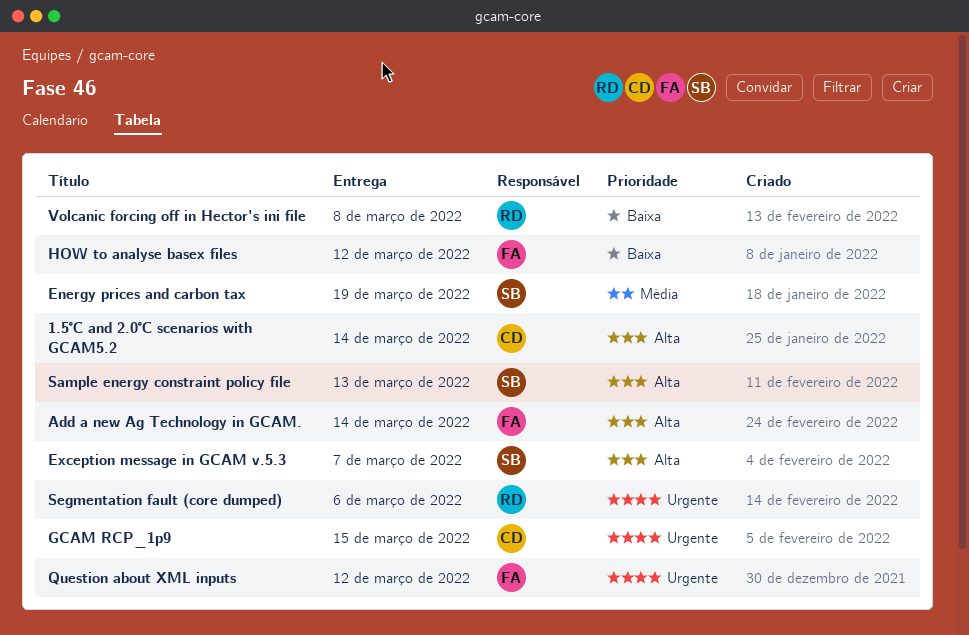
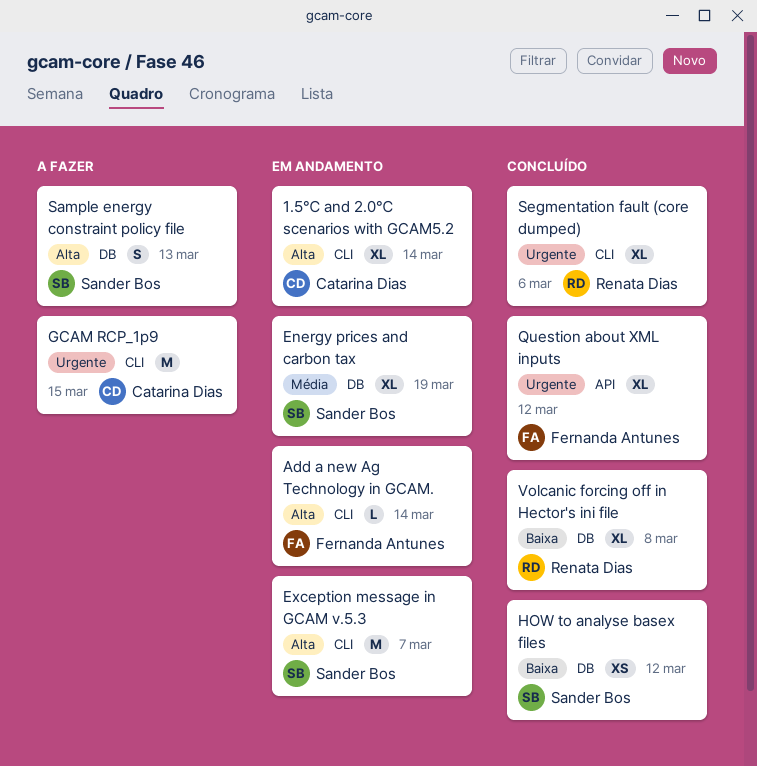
HOW to analyse basex files, owner: Fernanda Antunes -> Sander Bos

